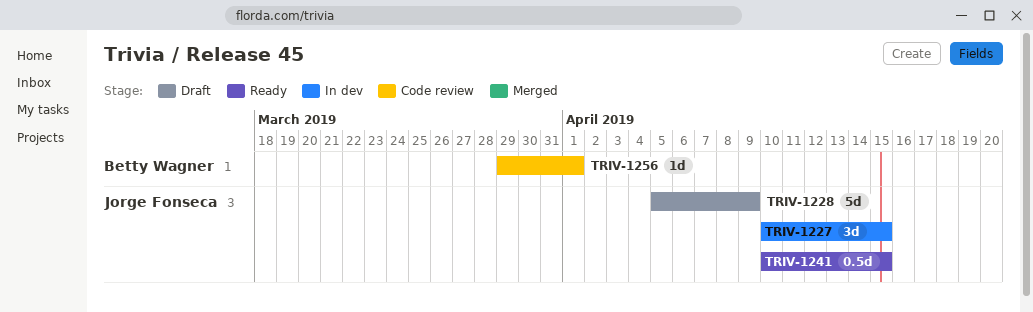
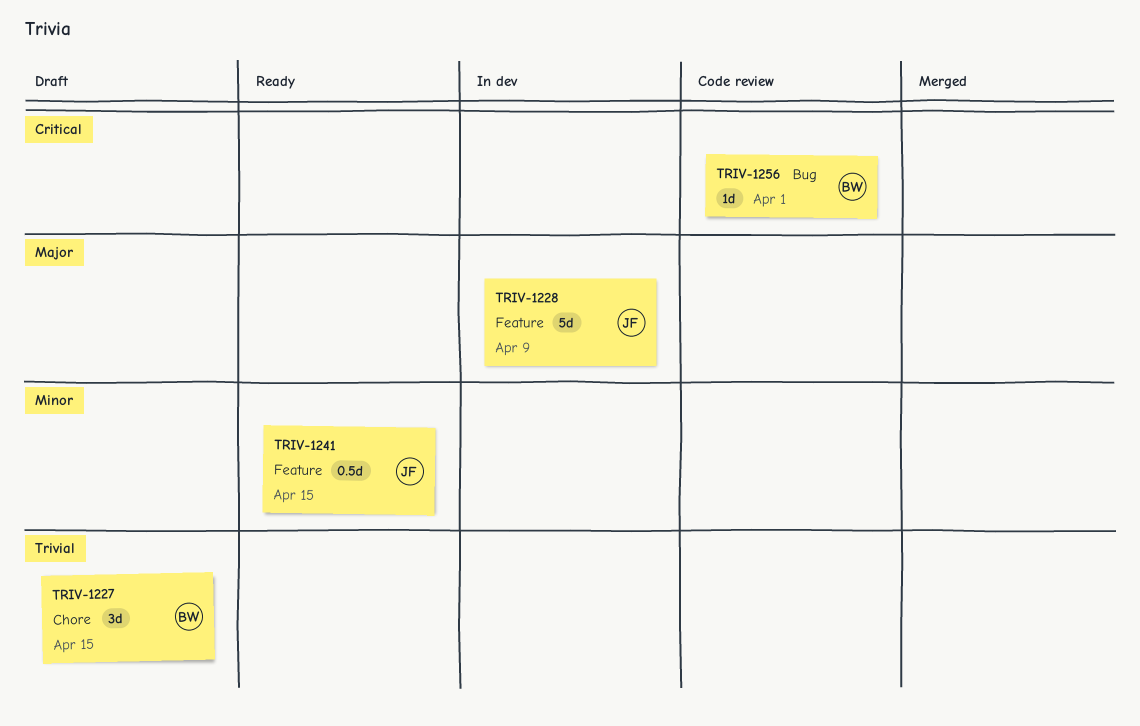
TRIV-1227, status: In dev -> Draft
TRIV-1227, owner: Jorge Fonseca -> Betty Wagner
TRIV-1228, status: Draft -> In dev

